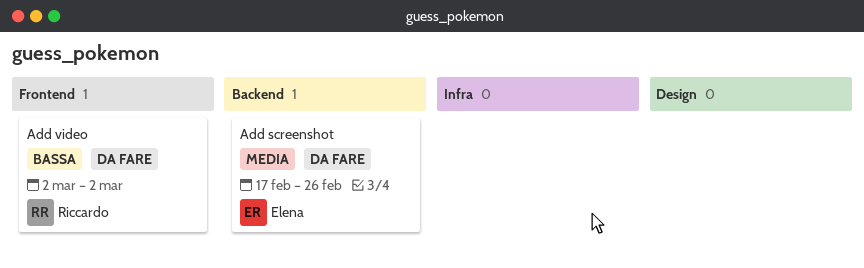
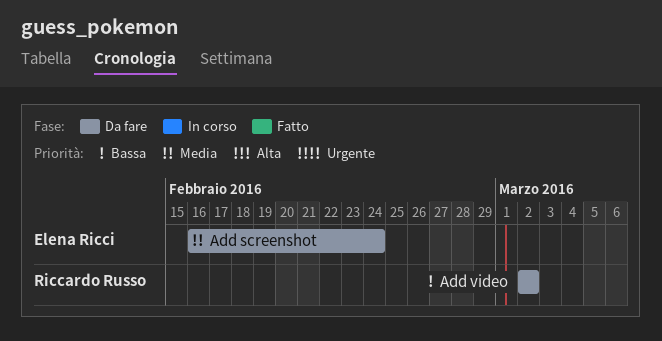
Add screenshot, start: Feb 17 -> Feb 16
Add screenshot, due: Feb 26 -> Feb 24

